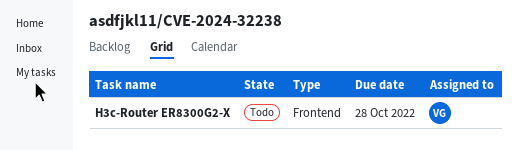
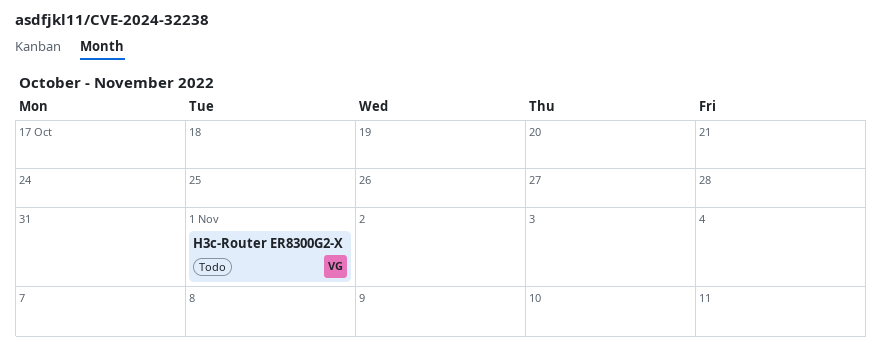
H3c-Router ER8300G2-X, due: Oct 28 -> Nov 1

